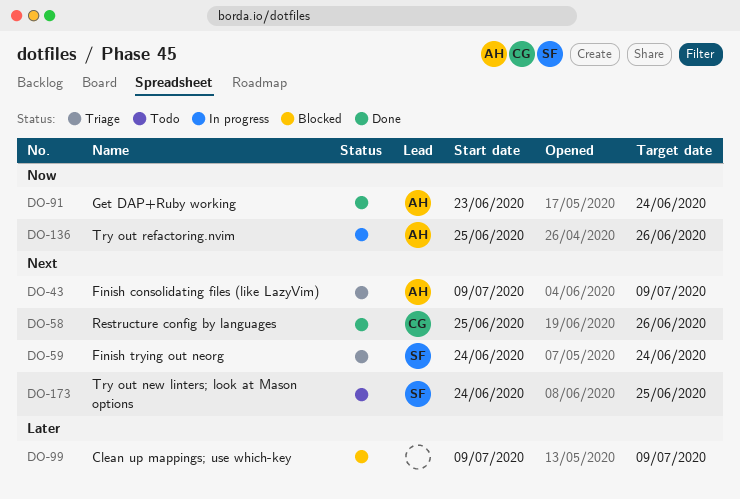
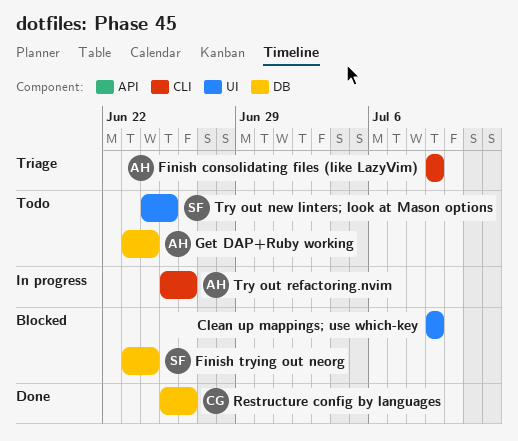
Finish trying out neorg, status: Triage -> Blocked
Finish trying out neorg, start: Jun 24 -> Jun 23
Get DAP+Ruby working, status: Done -> Todo

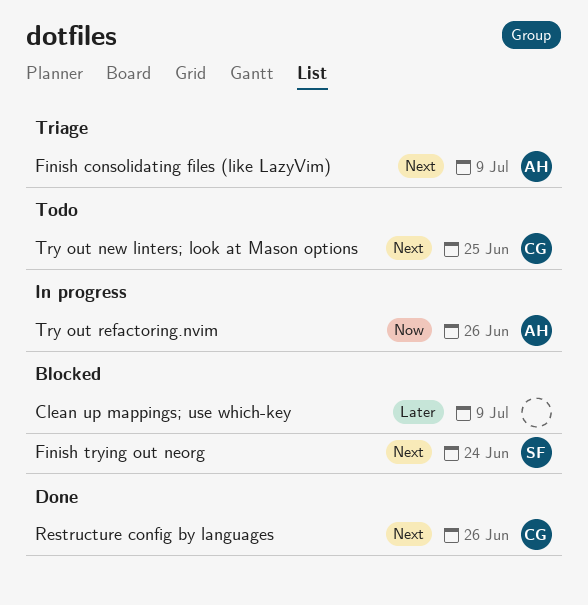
Get DAP+Ruby working: present -> none
Try out new linters; look at Mason options, owner: SF -> CG

